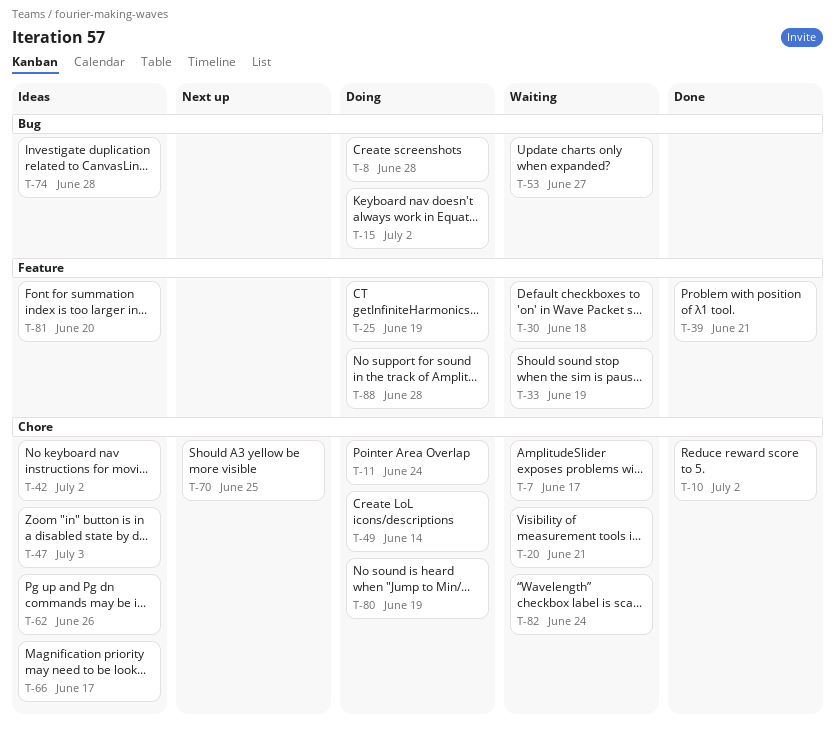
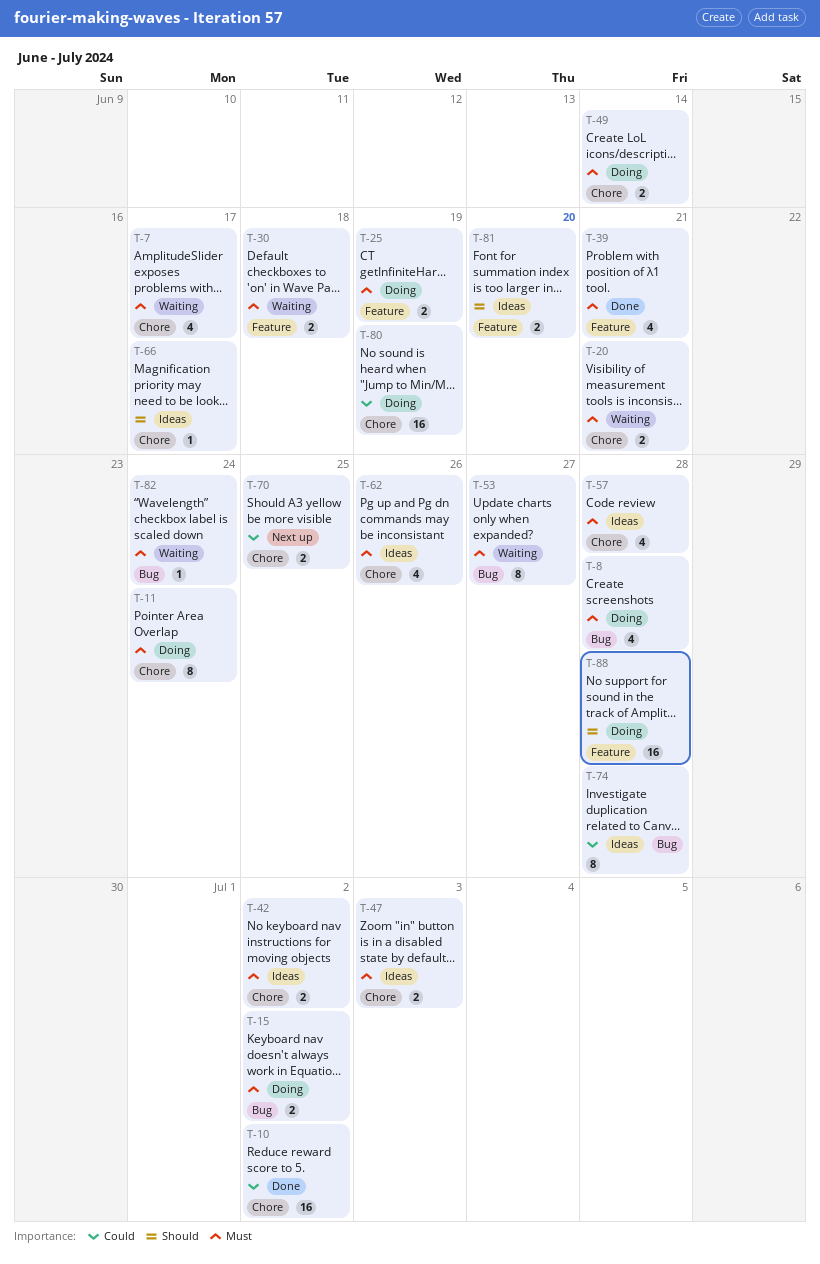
T-33: present -> none
T-57: none -> present
T-82, label: Chore -> Bug

